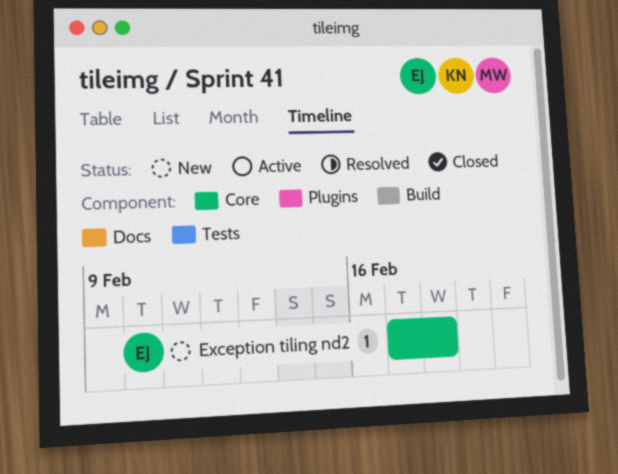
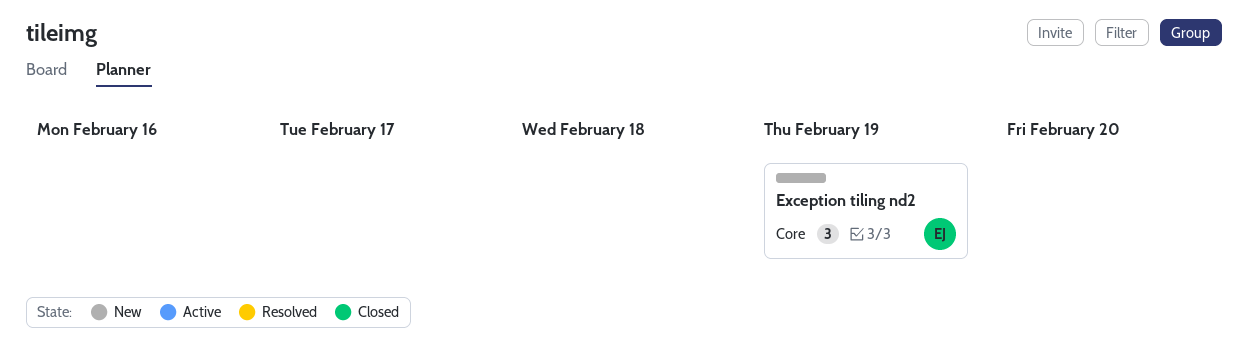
Exception tiling nd2, estimate: 1 -> 3
Exception tiling nd2, due: Feb 18 -> Feb 19

